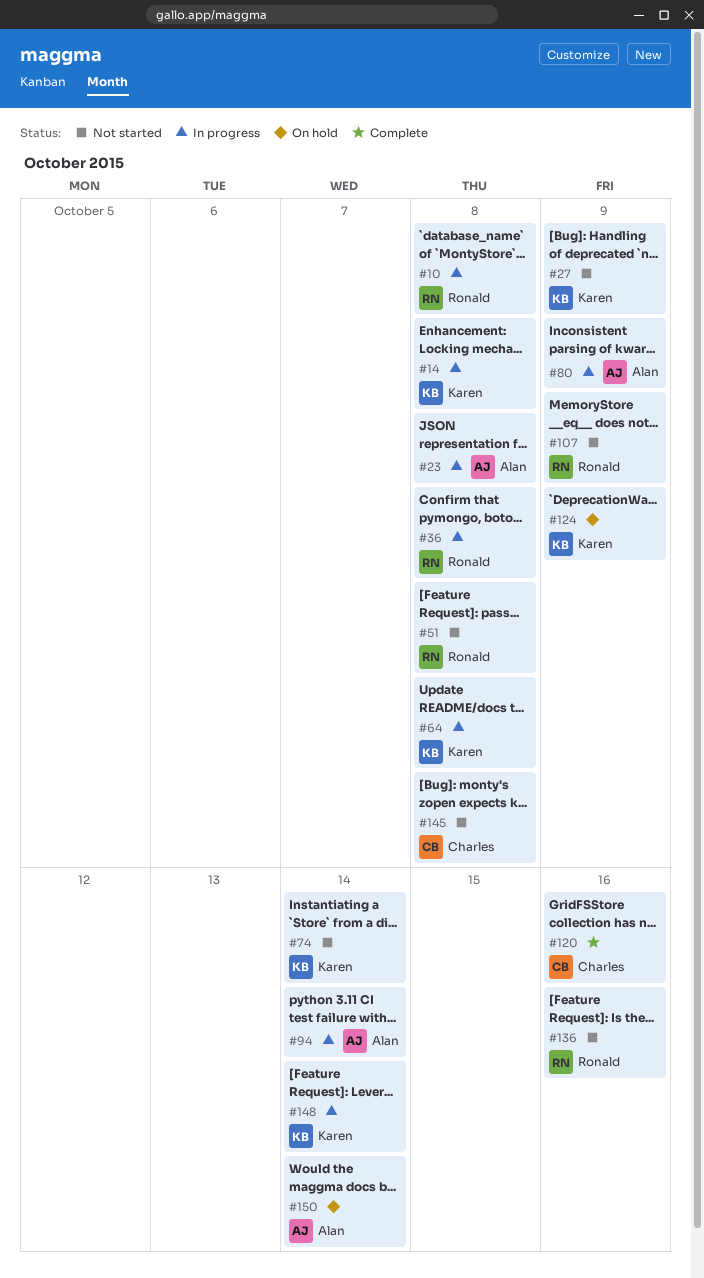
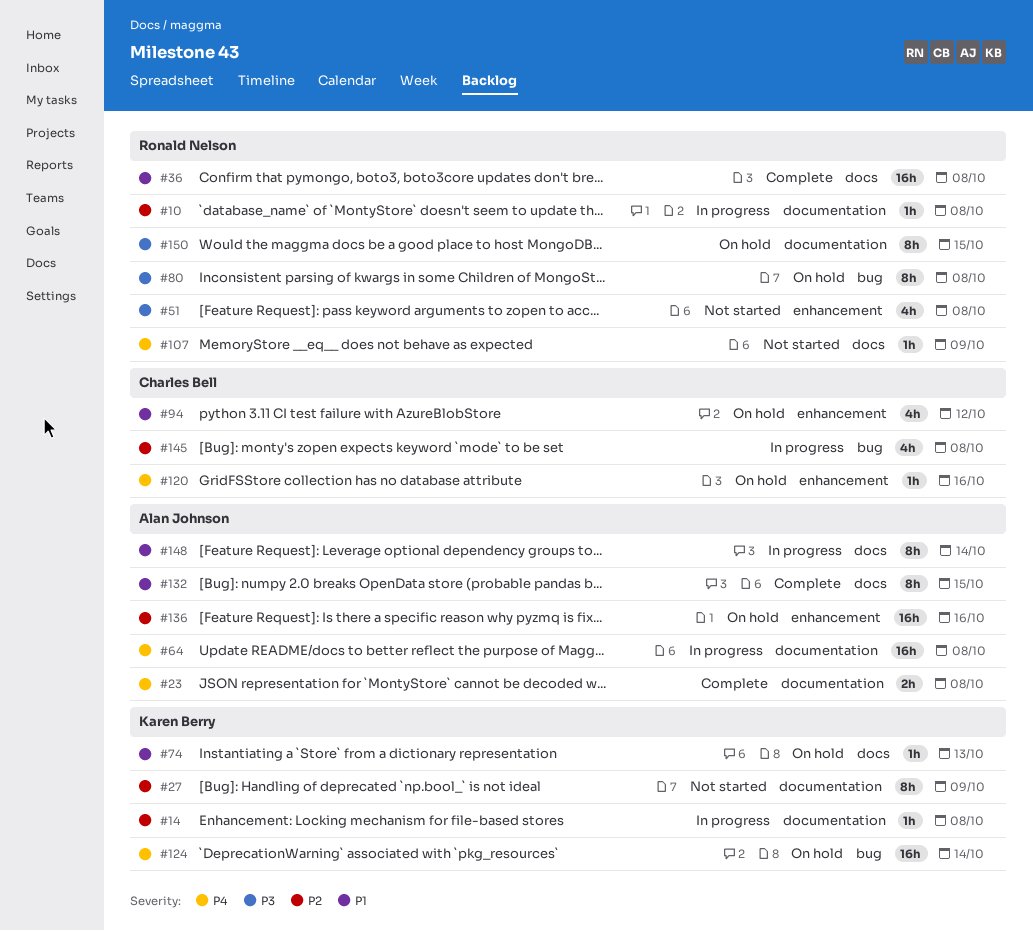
#23, status: In progress -> Complete
#36, status: In progress -> Complete
#64, owner: Karen Berry -> Alan Johnson
#74, status: Not started -> On hold
#74, due: Oct 14 -> Oct 13
#80, status: In progress -> On hold
#80, owner: Alan Johnson -> Ronald Nelson
#80, due: Oct 9 -> Oct 8
#94, status: In progress -> On hold
#94, owner: Alan Johnson -> Charles Bell
#94, due: Oct 14 -> Oct 12
#120, status: Complete -> On hold
#124, due: Oct 9 -> Oct 14
#132: none -> present
#136, status: Not started -> On hold
#136, owner: Ronald Nelson -> Alan Johnson
#145, status: Not started -> In progress
#148, owner: Karen Berry -> Alan Johnson
#150, owner: Alan Johnson -> Ronald Nelson
#150, due: Oct 14 -> Oct 15

